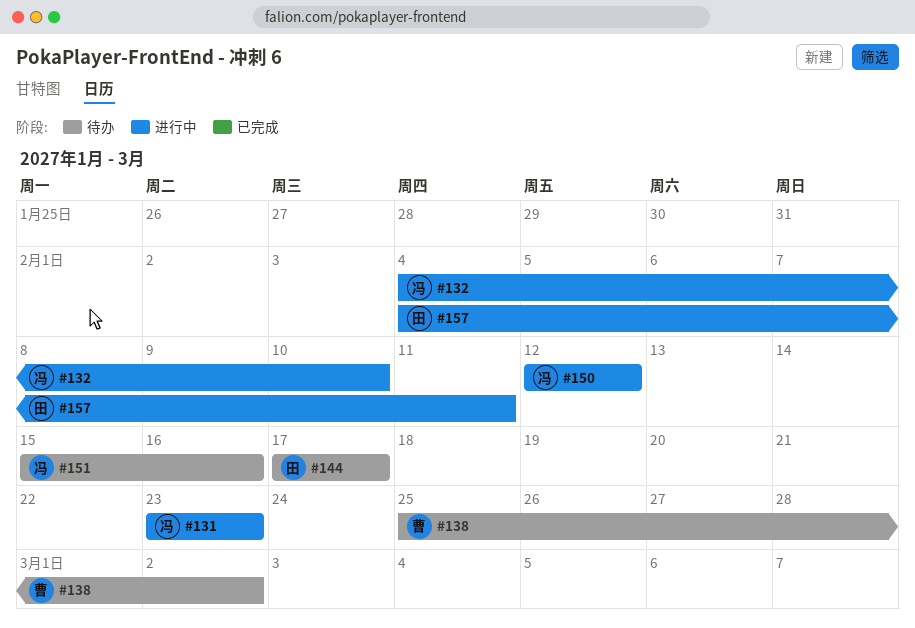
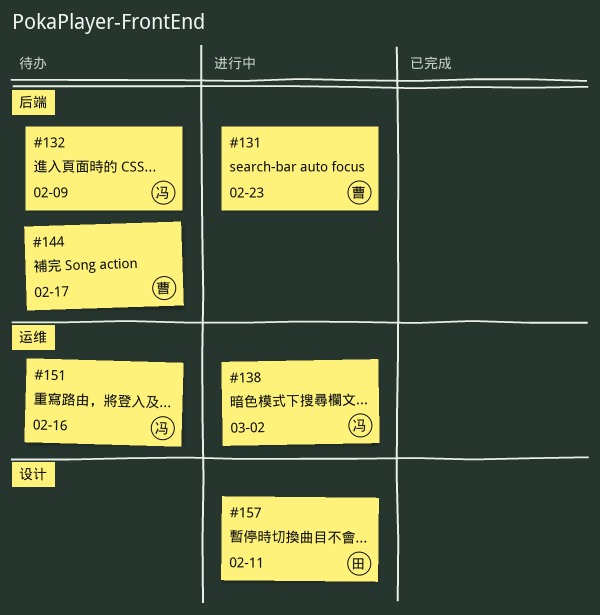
#131, owner: 冯 -> 曹
#132, status: 进行中 -> 待办
#132, due: Feb 10 -> Feb 9
#138, status: 待办 -> 进行中
#138, owner: 曹 -> 冯
#144, owner: 田 -> 曹
#150: present -> none

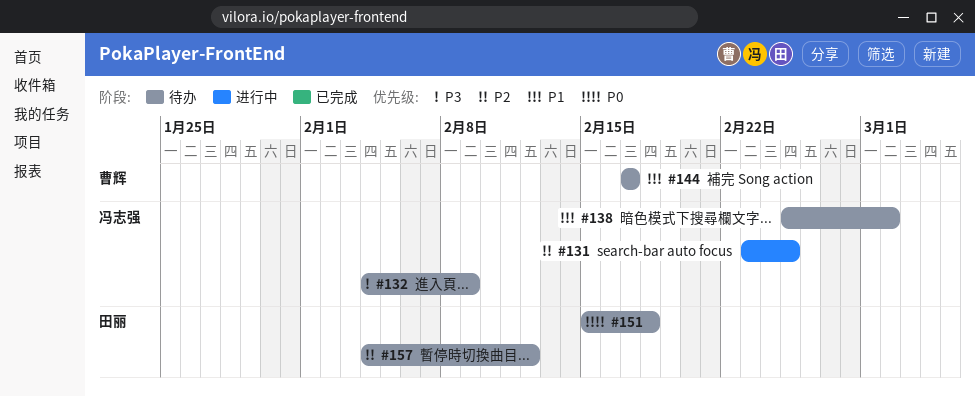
#131, owner: 曹辉 -> 冯志强
#131, due: Feb 23 -> Feb 25
#138, status: 进行中 -> 待办
#151, owner: 冯志强 -> 田丽
#151, due: Feb 16 -> Feb 18
#157, status: 进行中 -> 待办
#157, due: Feb 11 -> Feb 12

